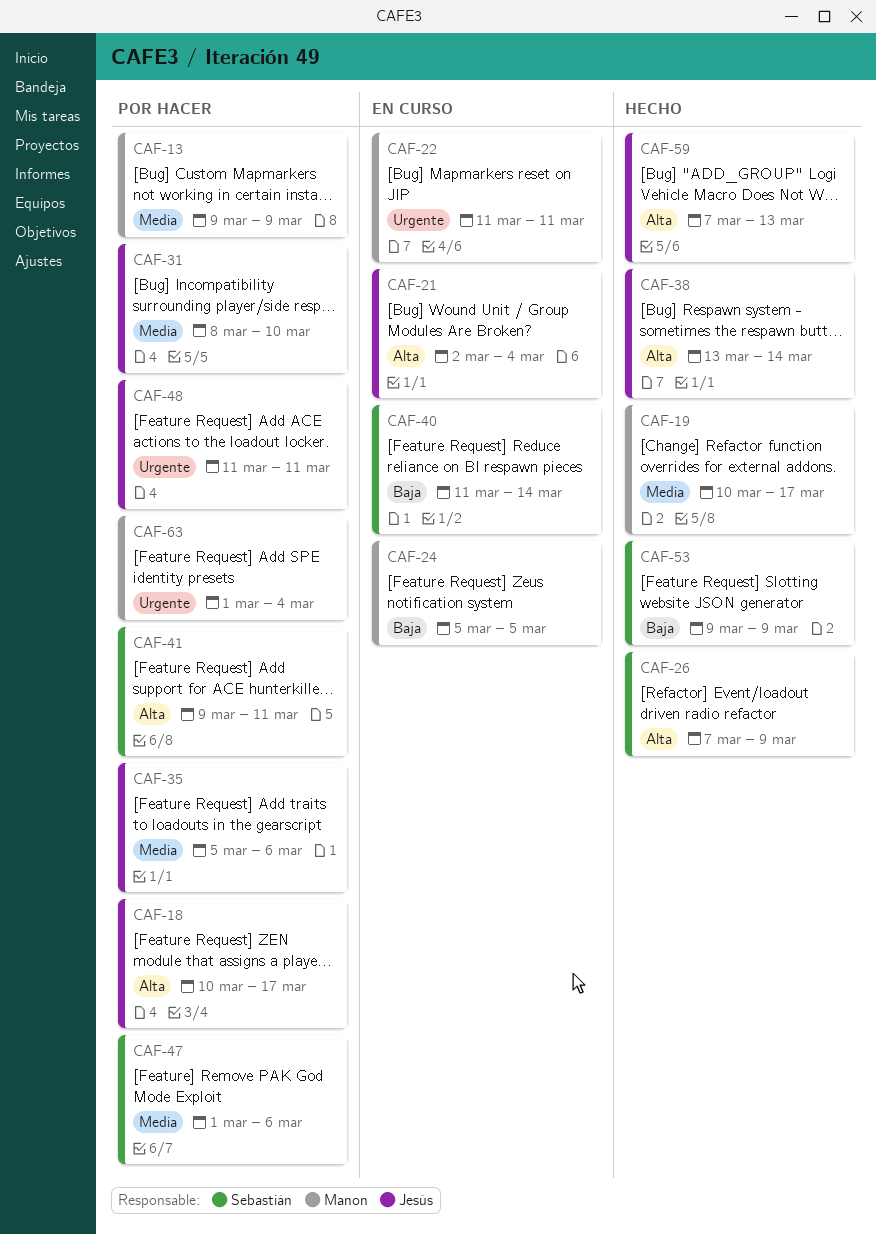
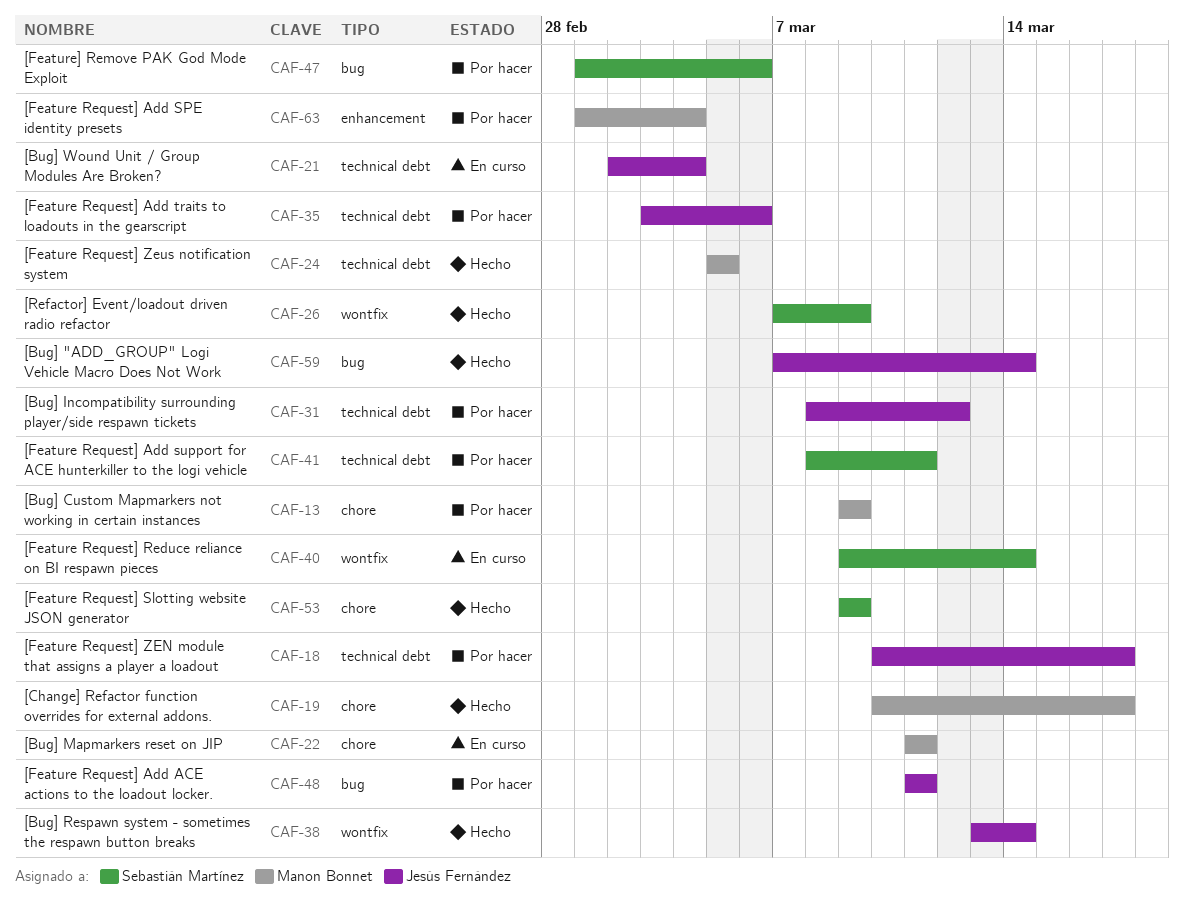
CAF-24, status: En curso -> Hecho
CAF-31, due: Mar 10 -> Mar 12
CAF-35, start: Mar 5 -> Mar 3
CAF-40, start: Mar 11 -> Mar 9
CAF-41, start: Mar 9 -> Mar 8
CAF-59, due: Mar 13 -> Mar 14

